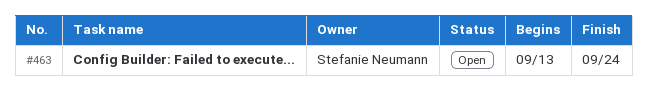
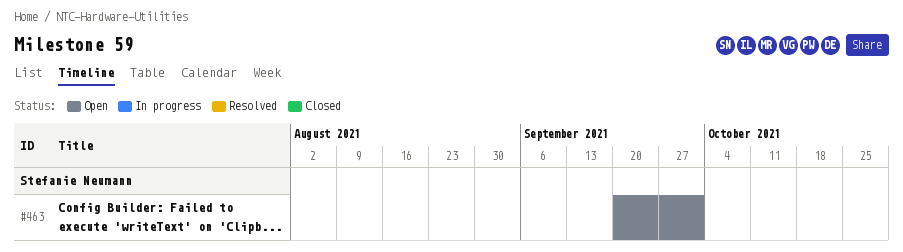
#463, start: Sep 13 -> Sep 20
#463, due: Sep 24 -> Oct 1

